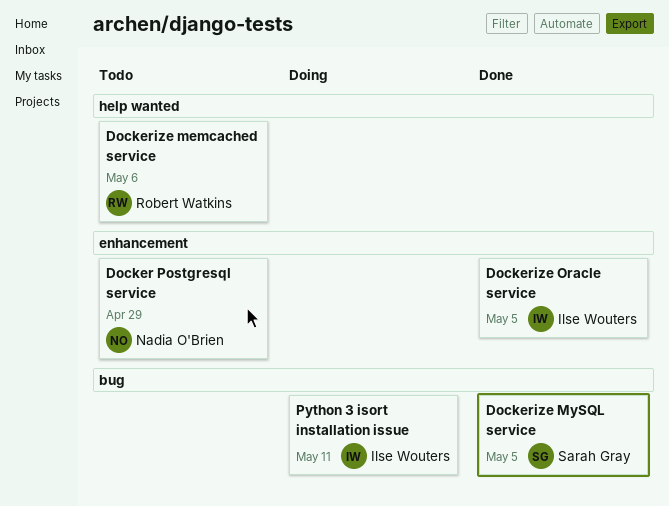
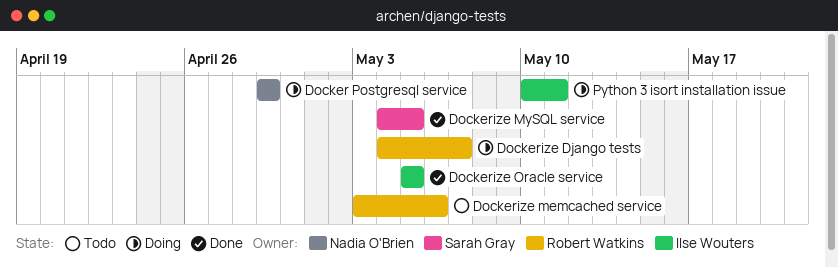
Docker Postgresql service, status: Todo -> Doing
Dockerize Django tests: none -> present

